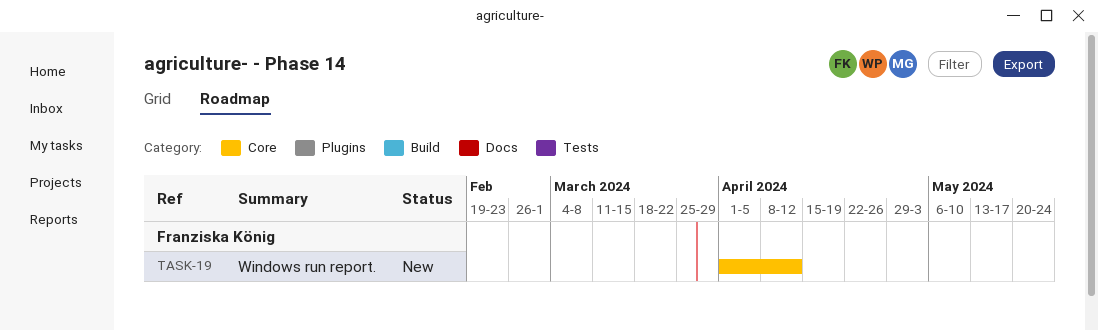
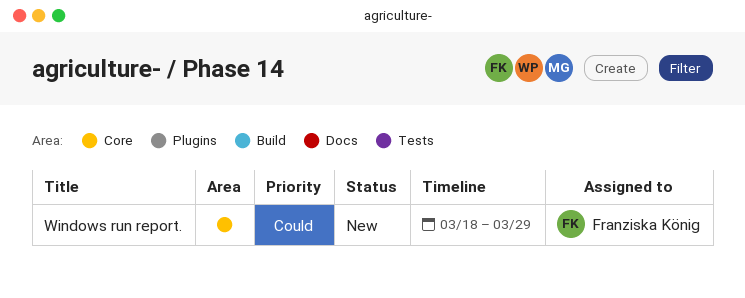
Windows run report., start: Apr 1 -> Mar 18
Windows run report., due: Apr 12 -> Mar 29

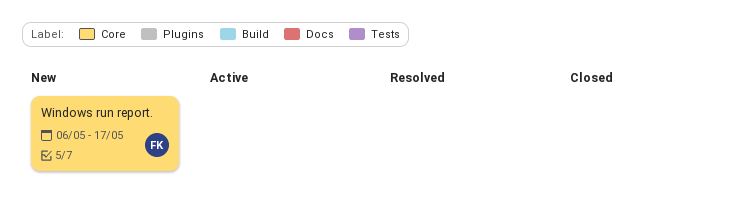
Windows run report., start: Mar 18 -> May 6
Windows run report., due: Mar 29 -> May 17

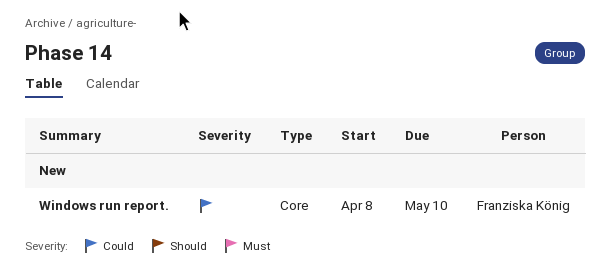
Windows run report., start: May 6 -> Apr 8
Windows run report., due: May 17 -> May 10

